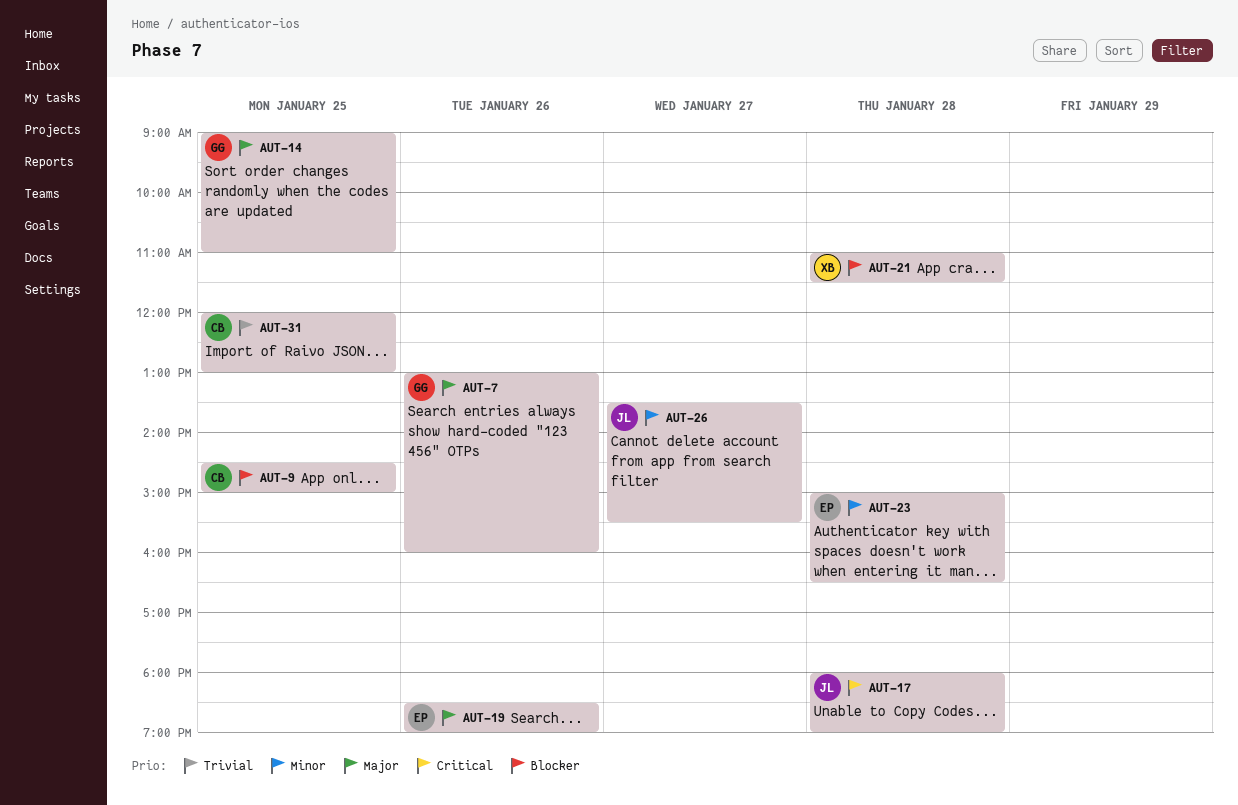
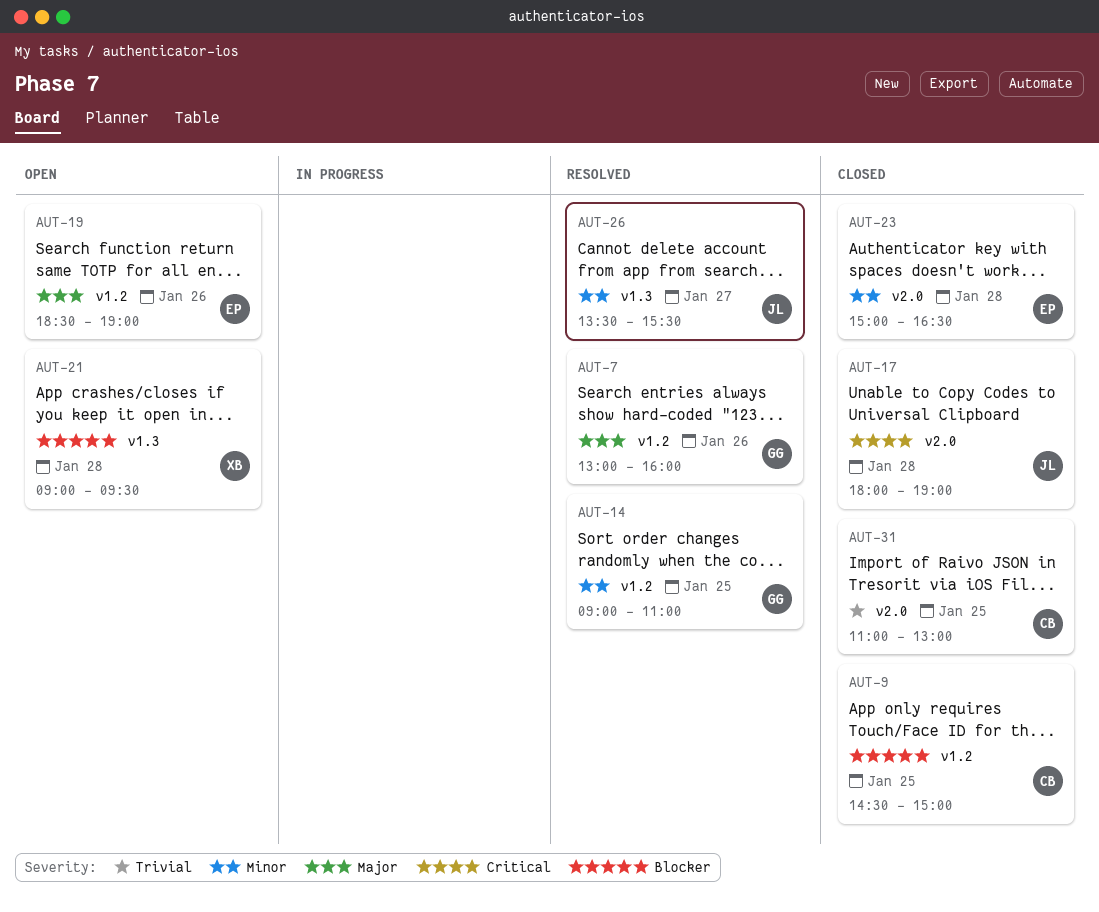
AUT-14, priority: Major -> Minor
AUT-21, begins: 11:00 -> 09:00
AUT-21, ends: 11:30 -> 09:30
AUT-31, begins: 12:00 -> 11:00

